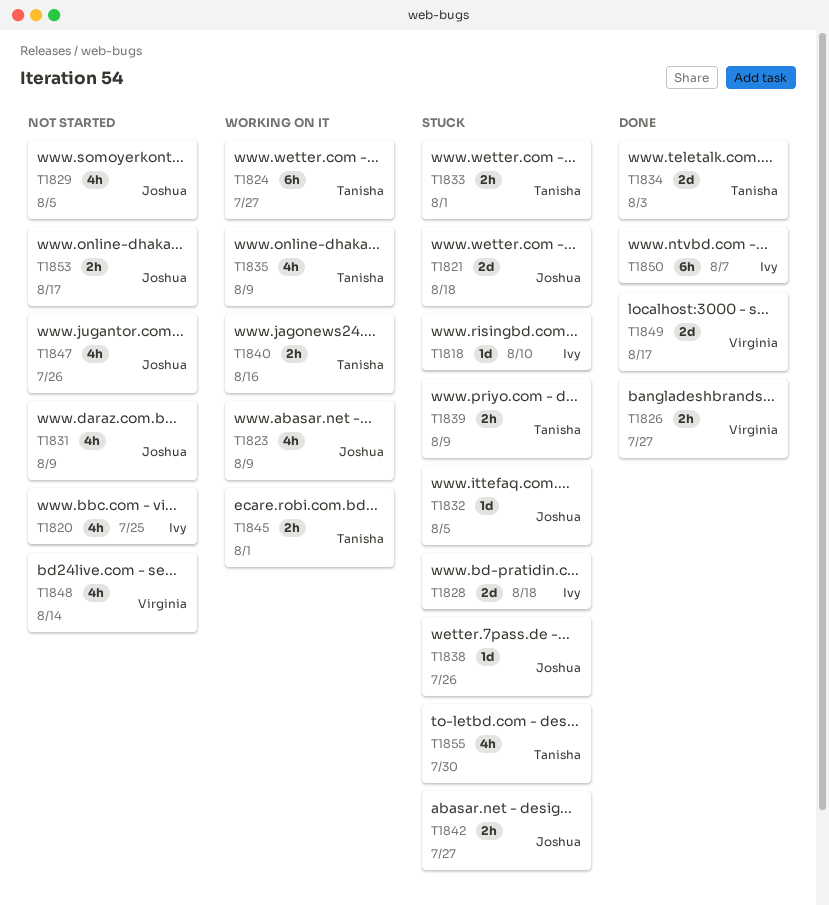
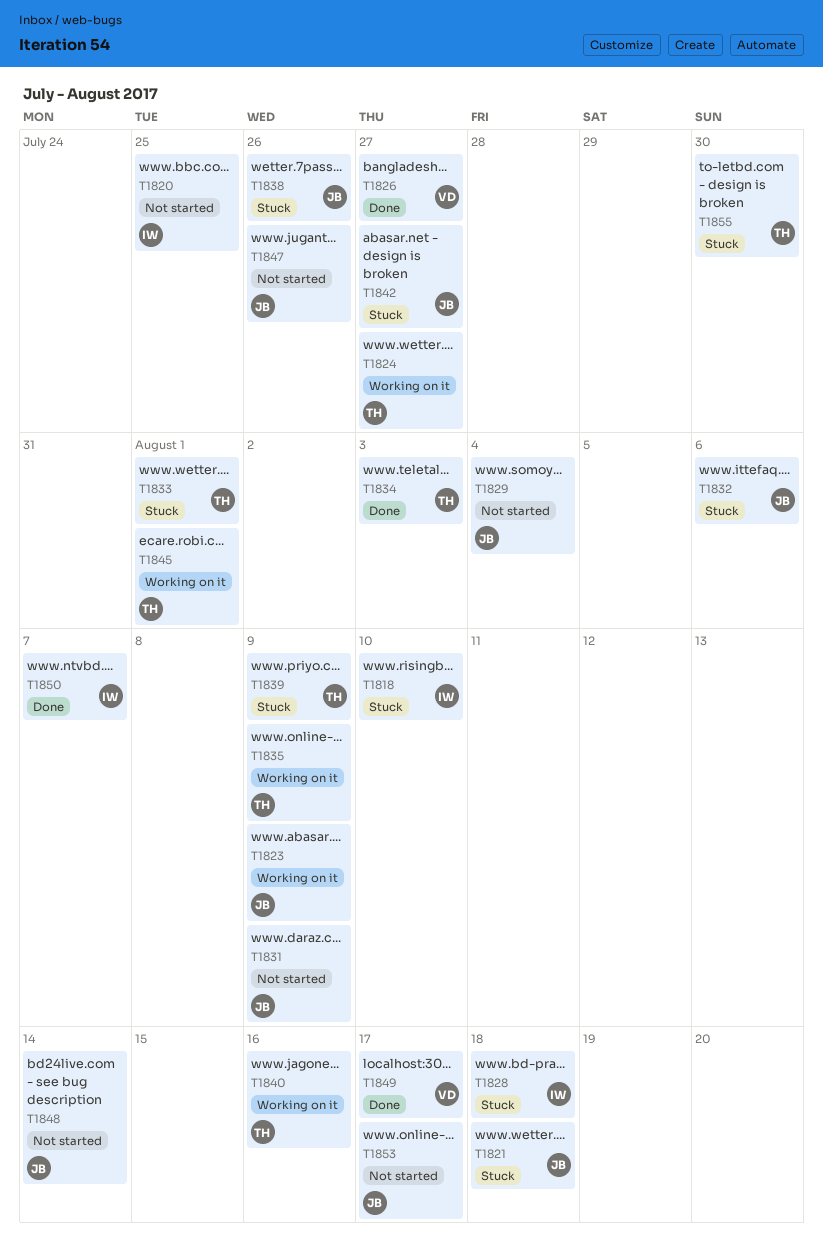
T1829, due: Aug 5 -> Aug 4
T1832, due: Aug 5 -> Aug 6
T1848, owner: Virginia -> Joshua

